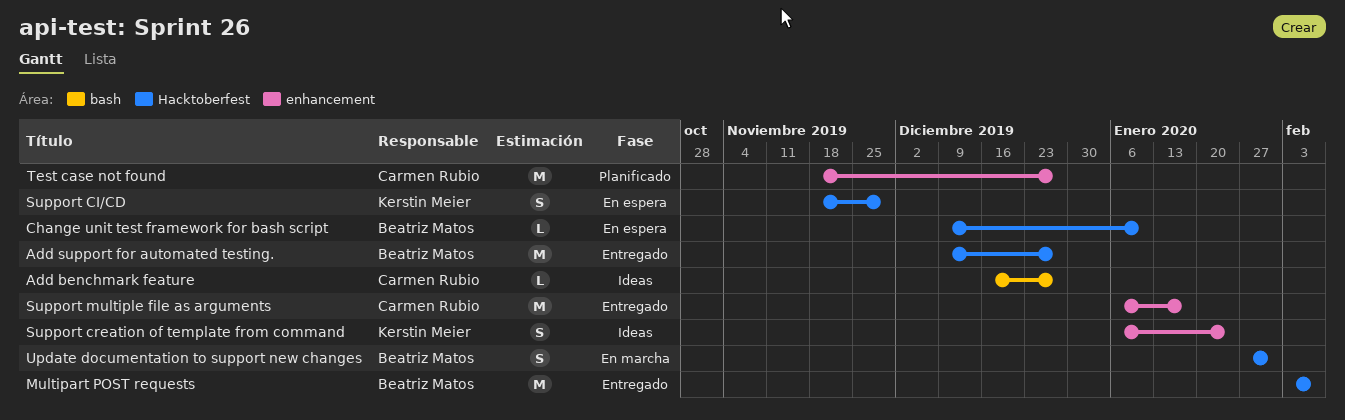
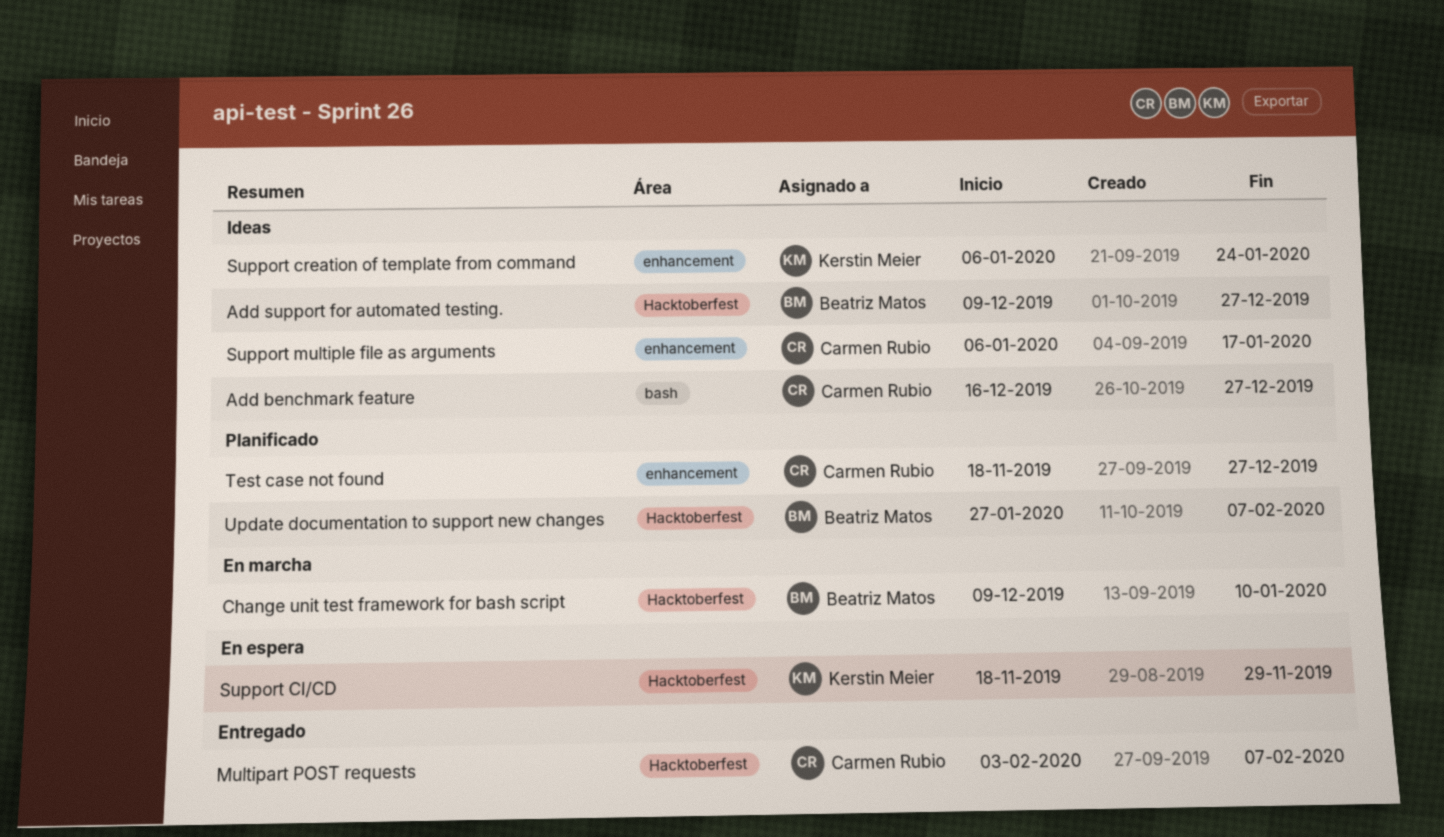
Add support for automated testing., status: Entregado -> Ideas
Change unit test framework for bash script, status: En espera -> En marcha
Multipart POST requests, owner: Beatriz Matos -> Carmen Rubio
Support multiple file as arguments, status: Entregado -> Ideas
Update documentation to support new changes, status: En marcha -> Planificado
Update documentation to support new changes, due: Jan 31 -> Feb 7

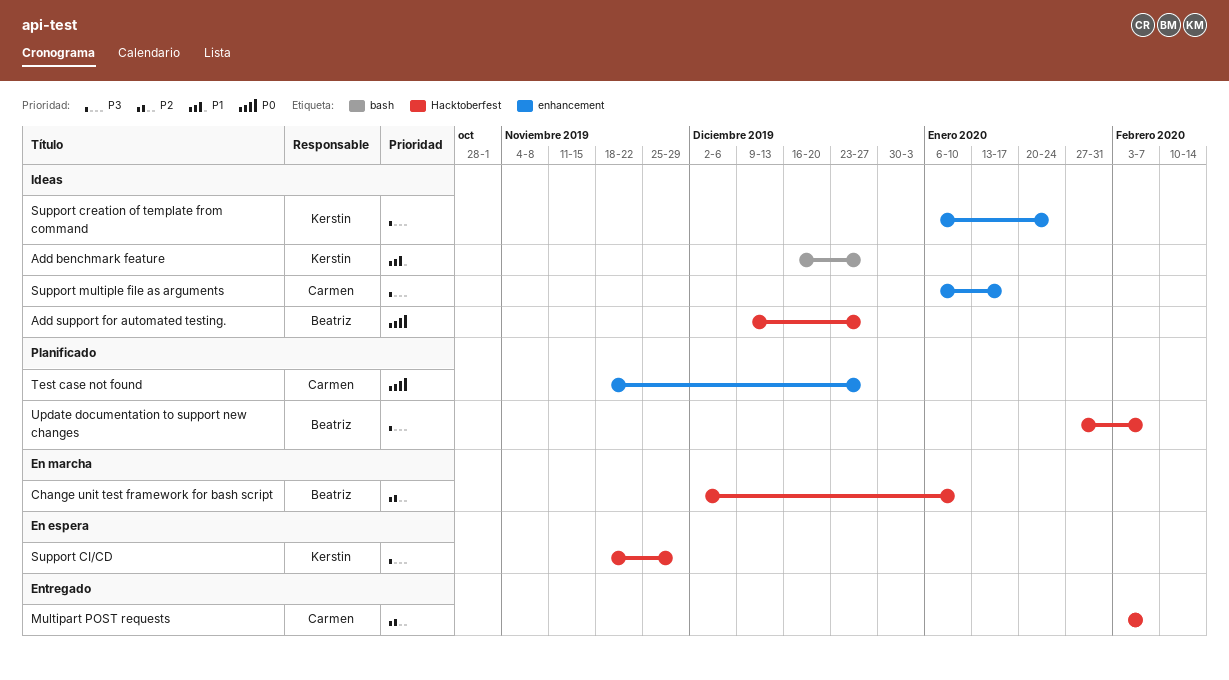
Add benchmark feature, owner: Carmen Rubio -> Kerstin Meier
Change unit test framework for bash script, start: Dec 9 -> Dec 2

